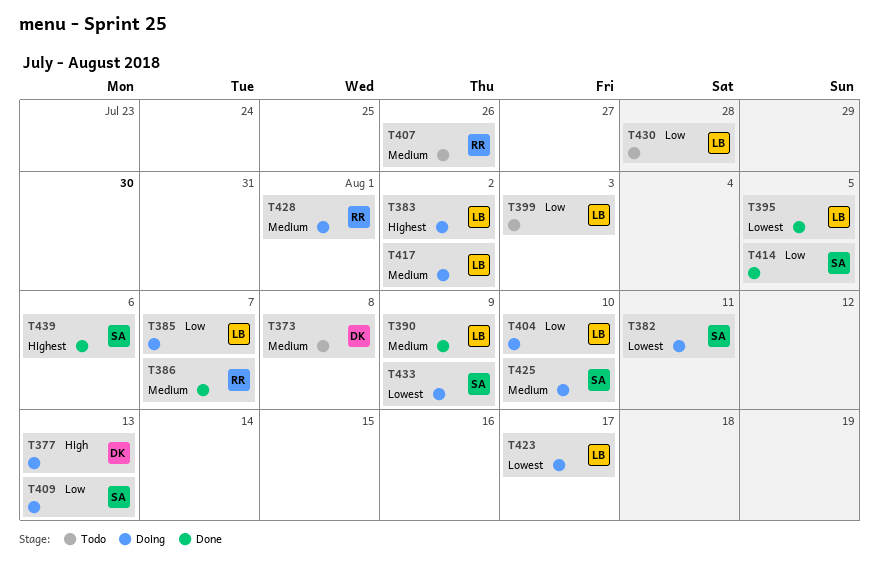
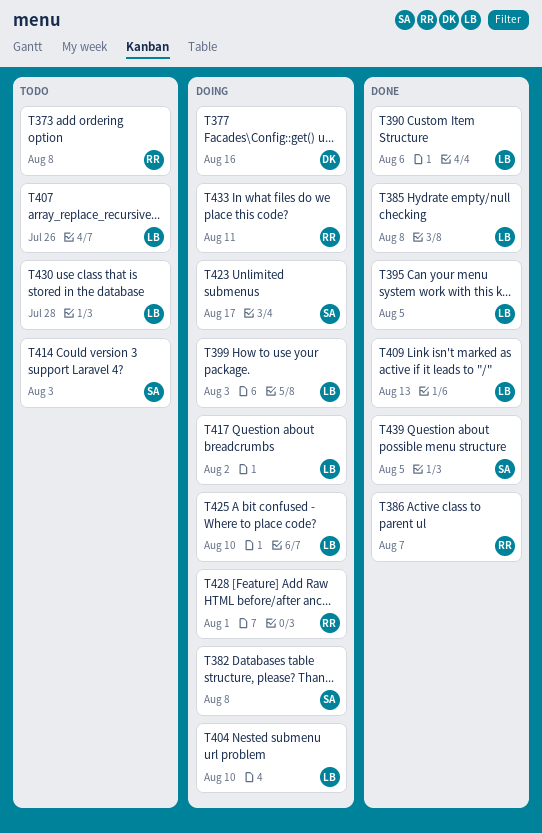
T373, owner: DK -> RR
T377, due: Aug 13 -> Aug 16
T382, due: Aug 11 -> Aug 8
T383: present -> none
T385, status: Doing -> Done
T385, due: Aug 7 -> Aug 8
T390, due: Aug 9 -> Aug 6
T399, status: Todo -> Doing
T407, owner: RR -> LB
T409, status: Doing -> Done
T409, owner: SA -> LB
T414, status: Done -> Todo
T414, due: Aug 5 -> Aug 3
T423, owner: LB -> SA
T425, owner: SA -> LB
T433, owner: SA -> RR
T433, due: Aug 9 -> Aug 11
T439, due: Aug 6 -> Aug 5

